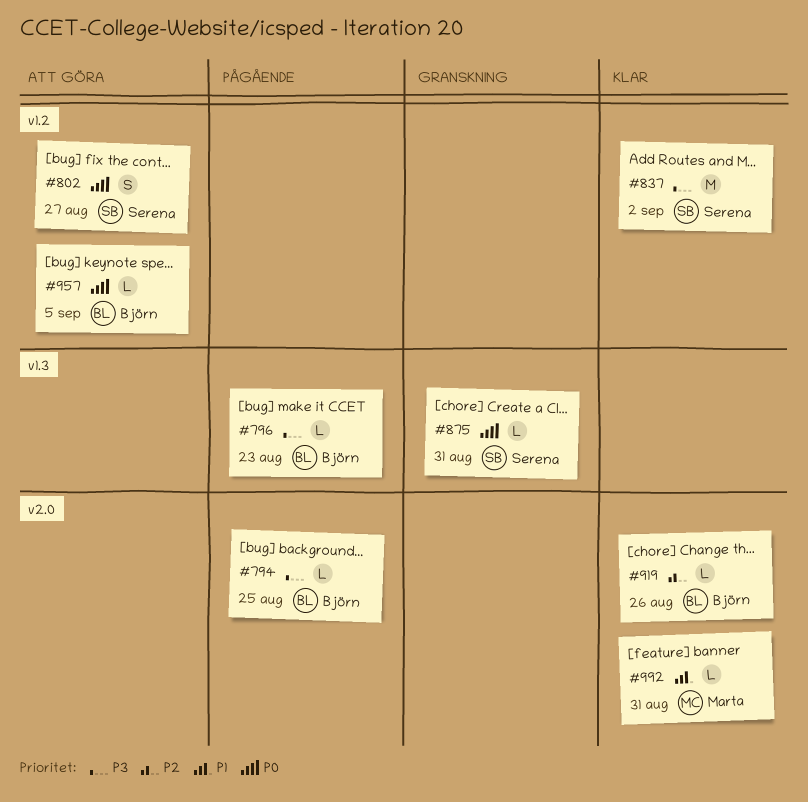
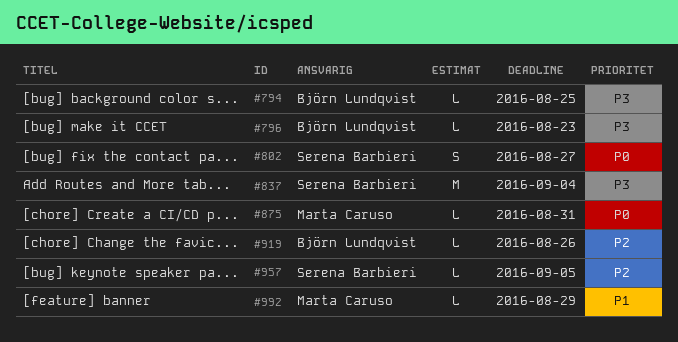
#837, due: Sep 2 -> Sep 4
#875, owner: Serena Barbieri -> Marta Caruso
#957, owner: Björn Lundqvist -> Serena Barbieri
#957, priority: P0 -> P2
#992, due: Aug 31 -> Aug 29

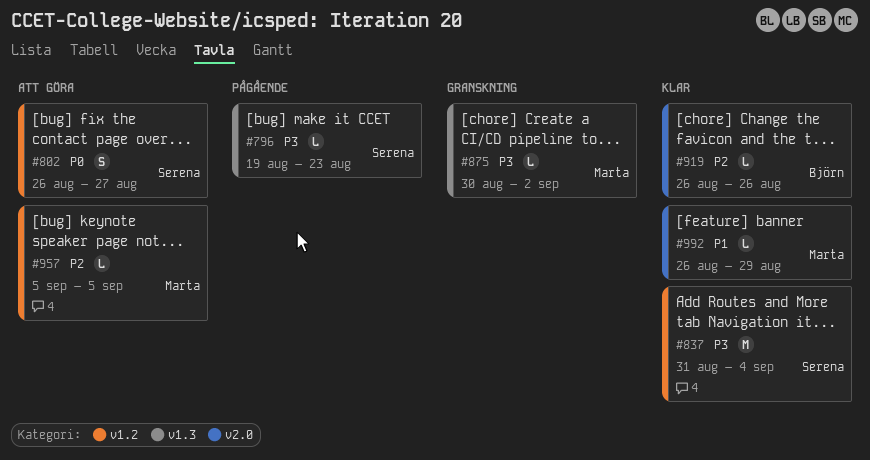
#794: present -> none
#796, owner: Björn Lundqvist -> Serena Barbieri
#875, priority: P0 -> P3
#875, due: Aug 31 -> Sep 2
#957, owner: Serena Barbieri -> Marta Caruso

